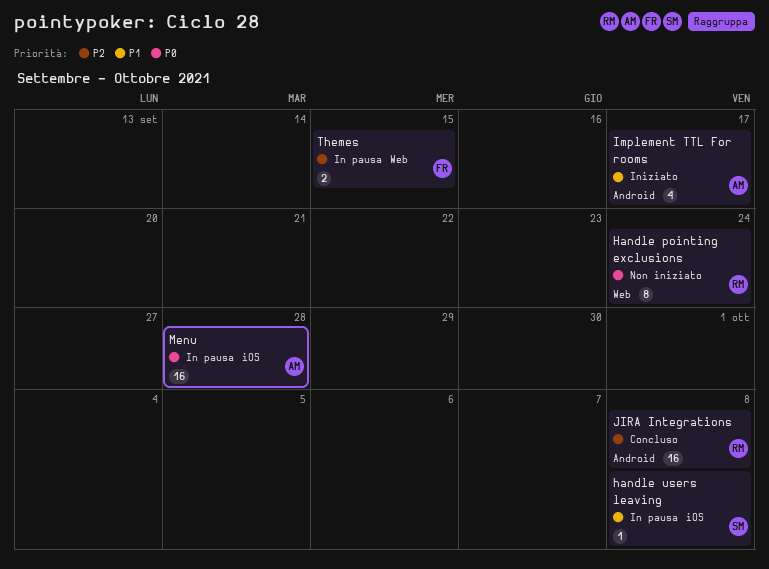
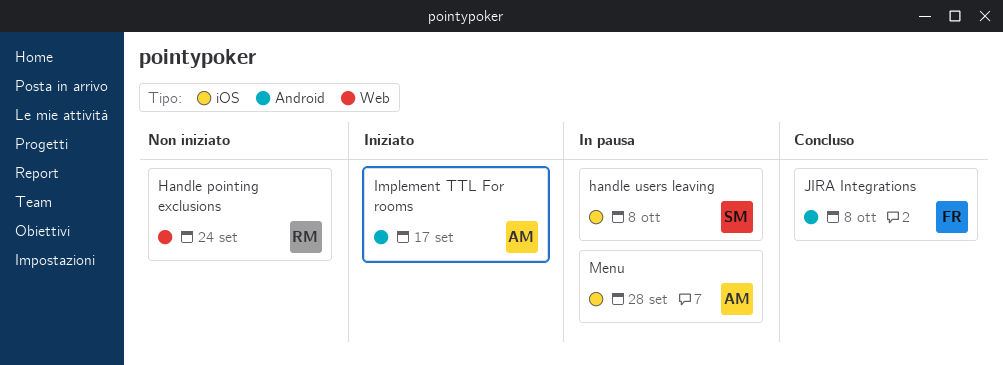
JIRA Integrations, owner: RM -> FR
Themes: present -> none

